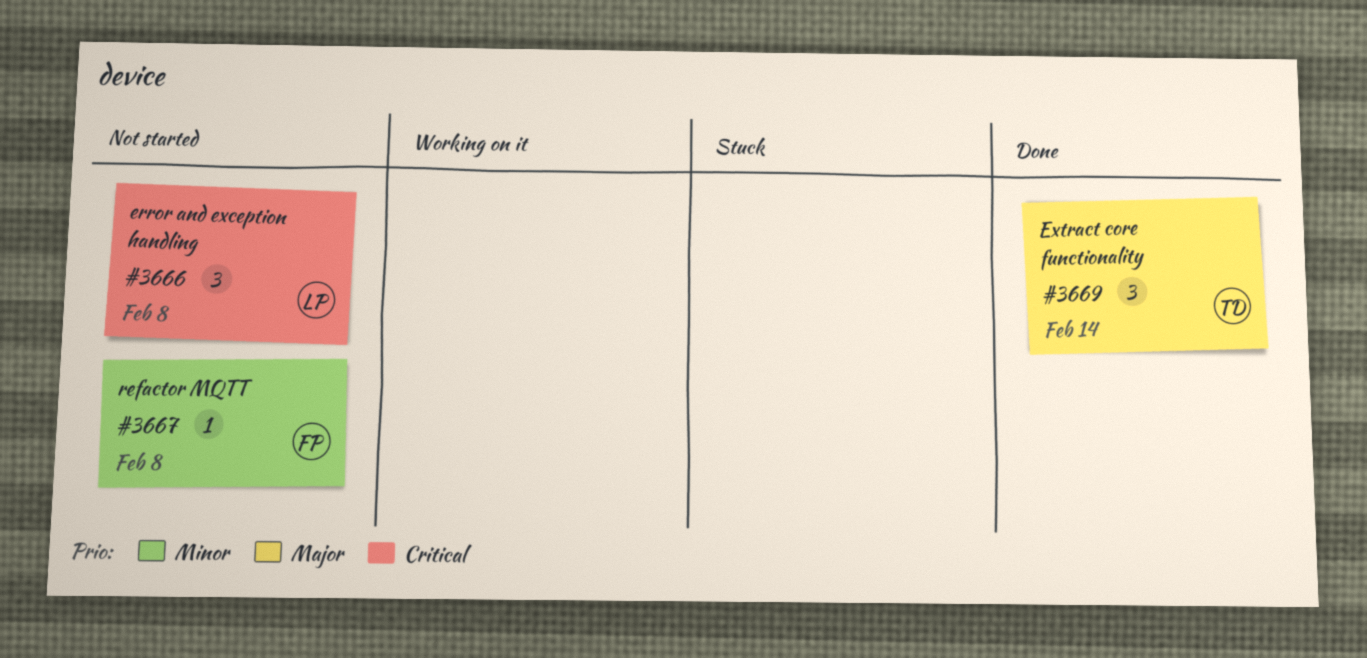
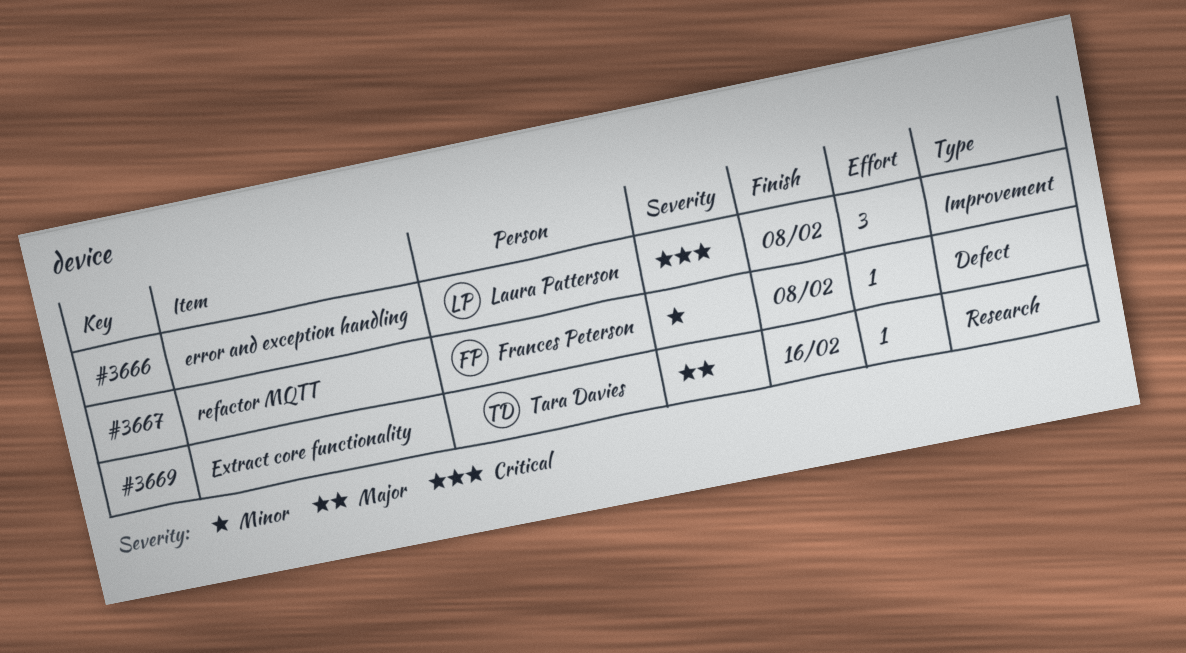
#3669, estimate: 3 -> 1
#3669, due: Feb 14 -> Feb 16

